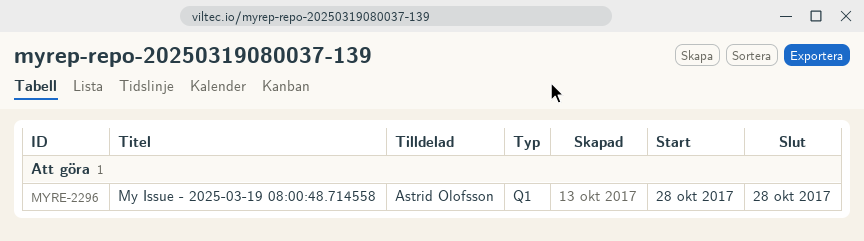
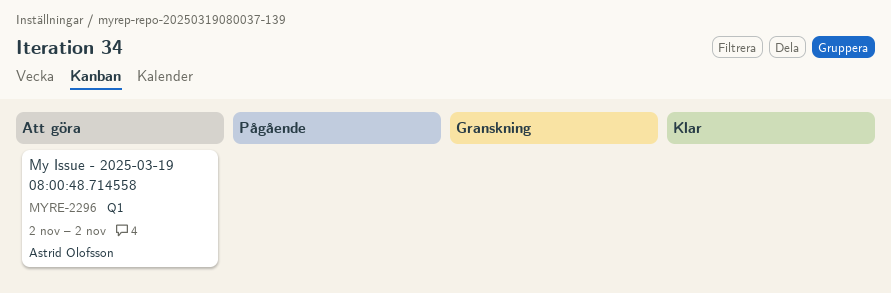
MYRE-2296, start: Oct 28 -> Nov 2
MYRE-2296, due: Oct 28 -> Nov 2

